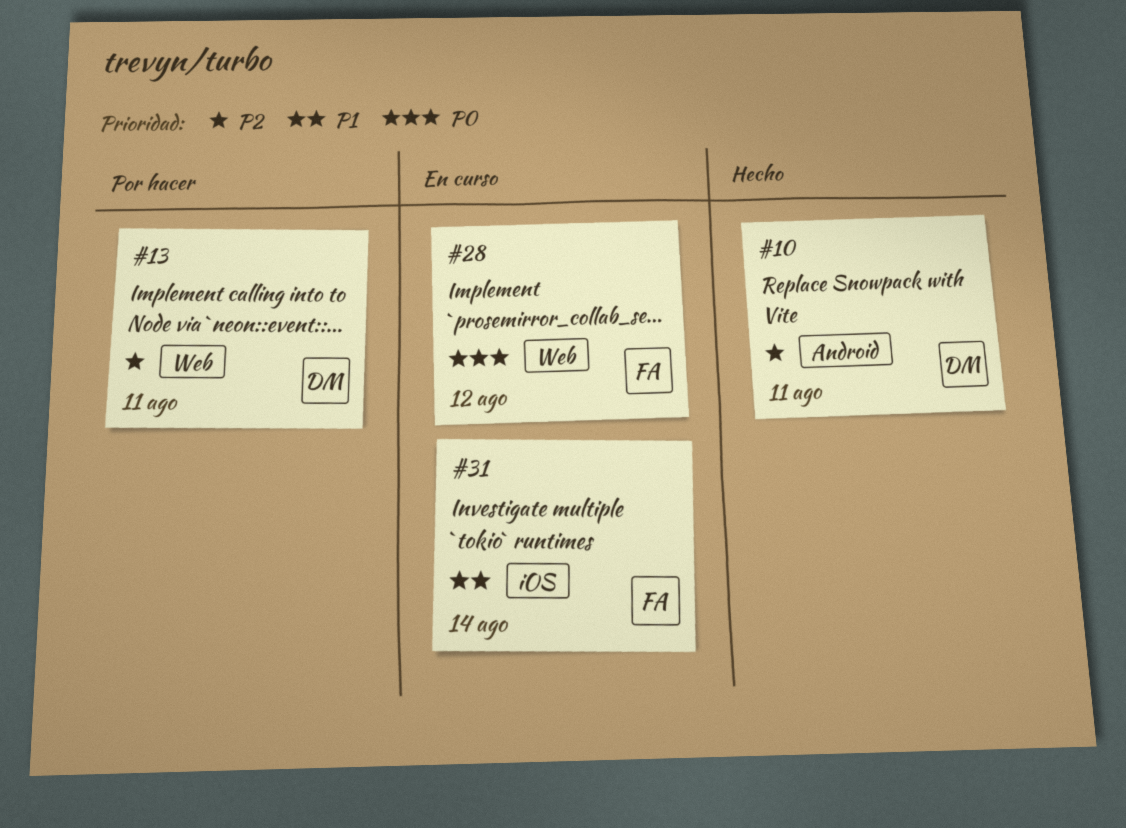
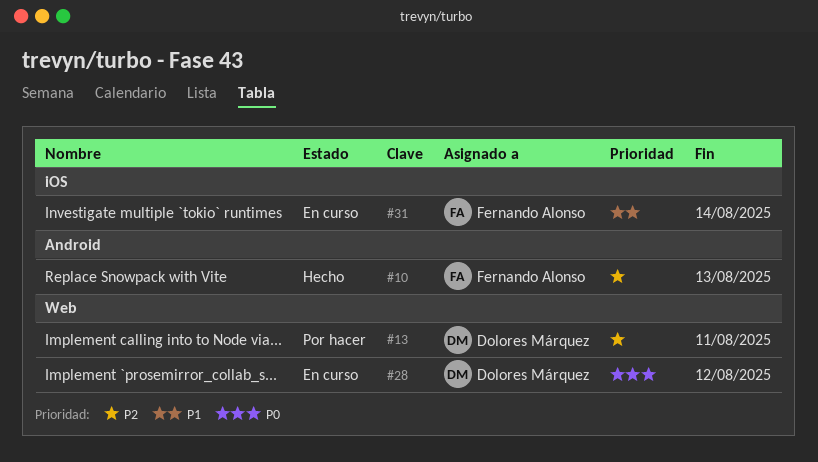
#10, owner: Dolores Márquez -> Fernando Alonso
#10, due: Aug 11 -> Aug 13
#28, owner: Fernando Alonso -> Dolores Márquez

